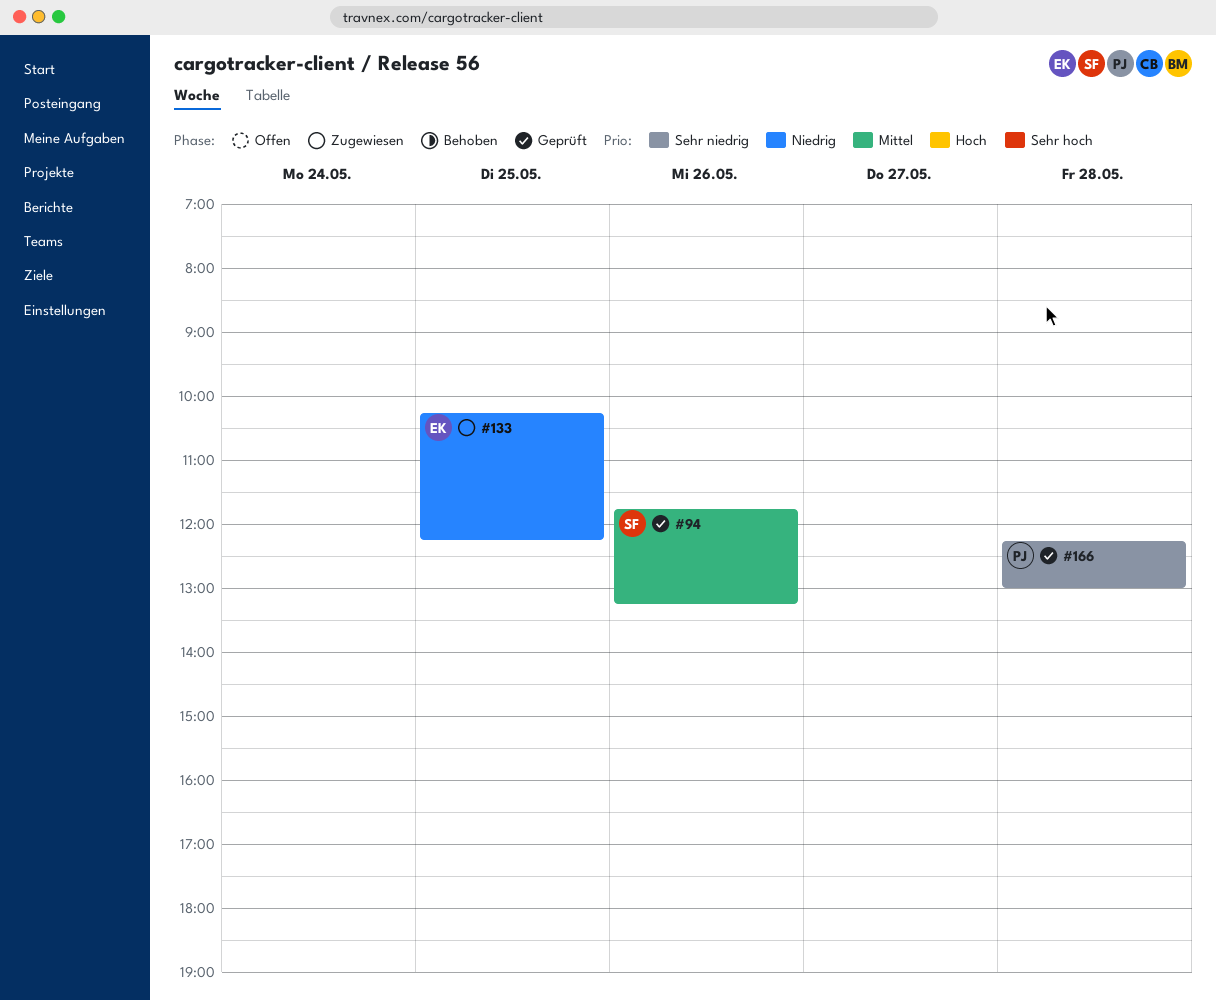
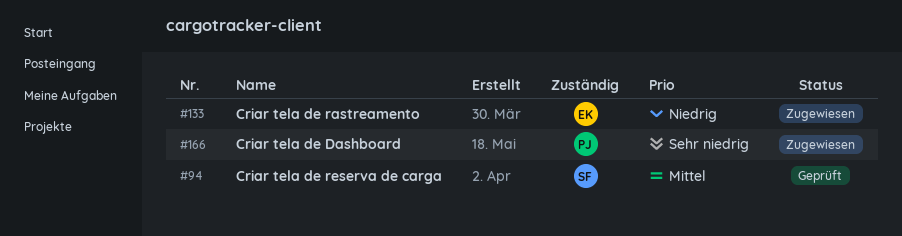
#166, status: Geprüft -> Zugewiesen

